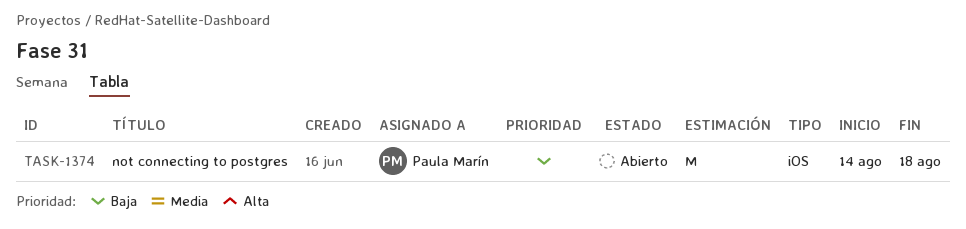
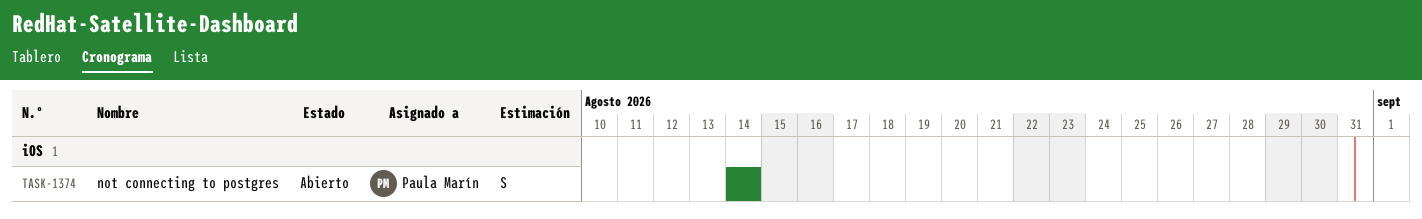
TASK-1374, estimate: M -> S
TASK-1374, due: Aug 18 -> Aug 14

